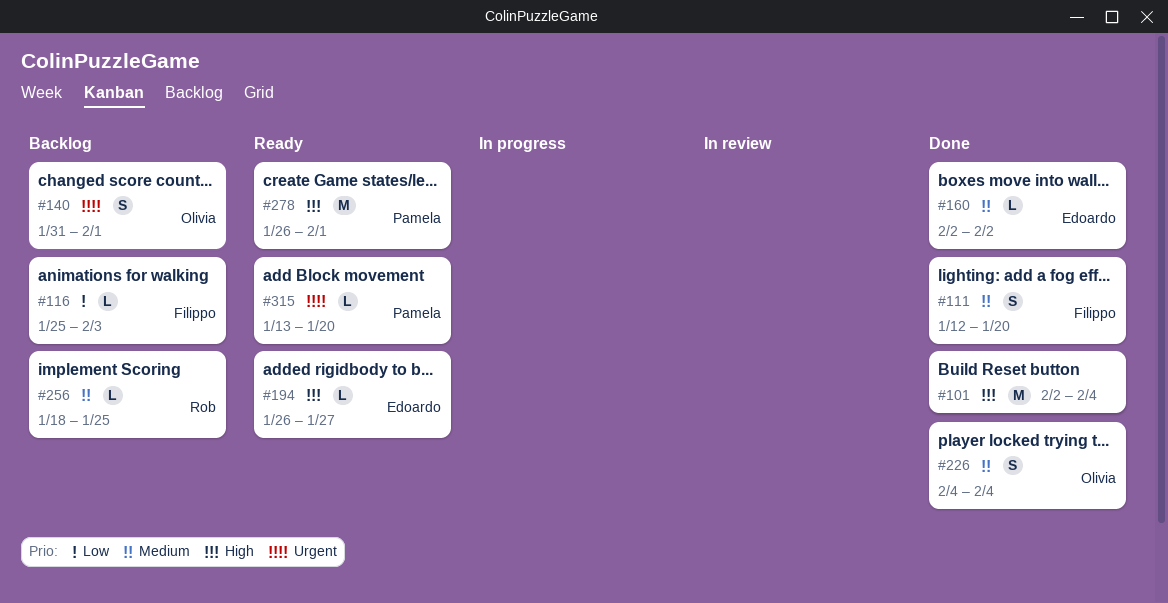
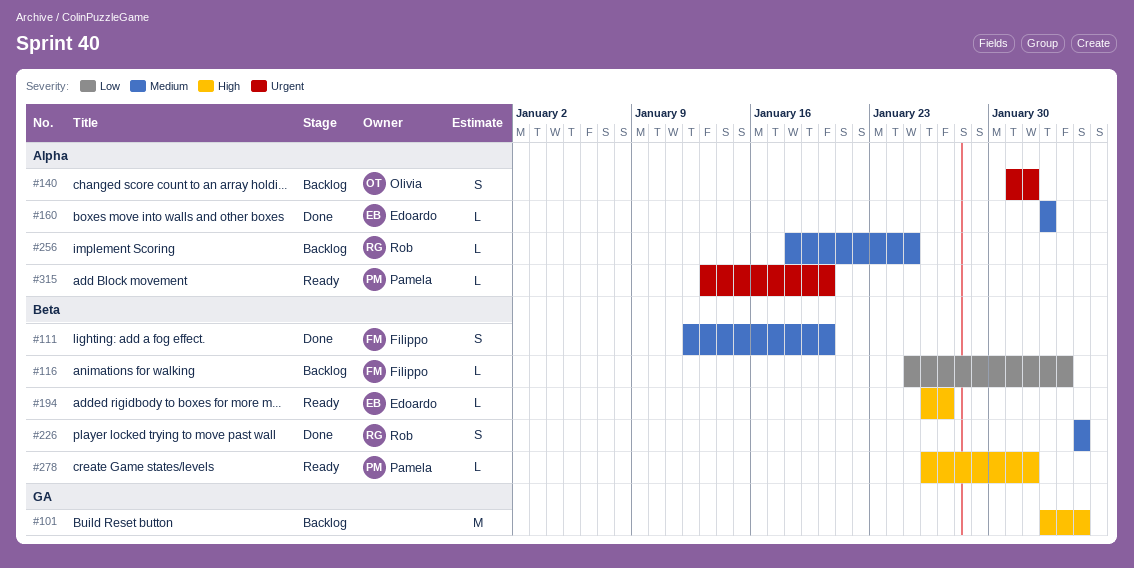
#101, status: Done -> Backlog
#226, owner: Olivia -> Rob
#278, estimate: M -> L

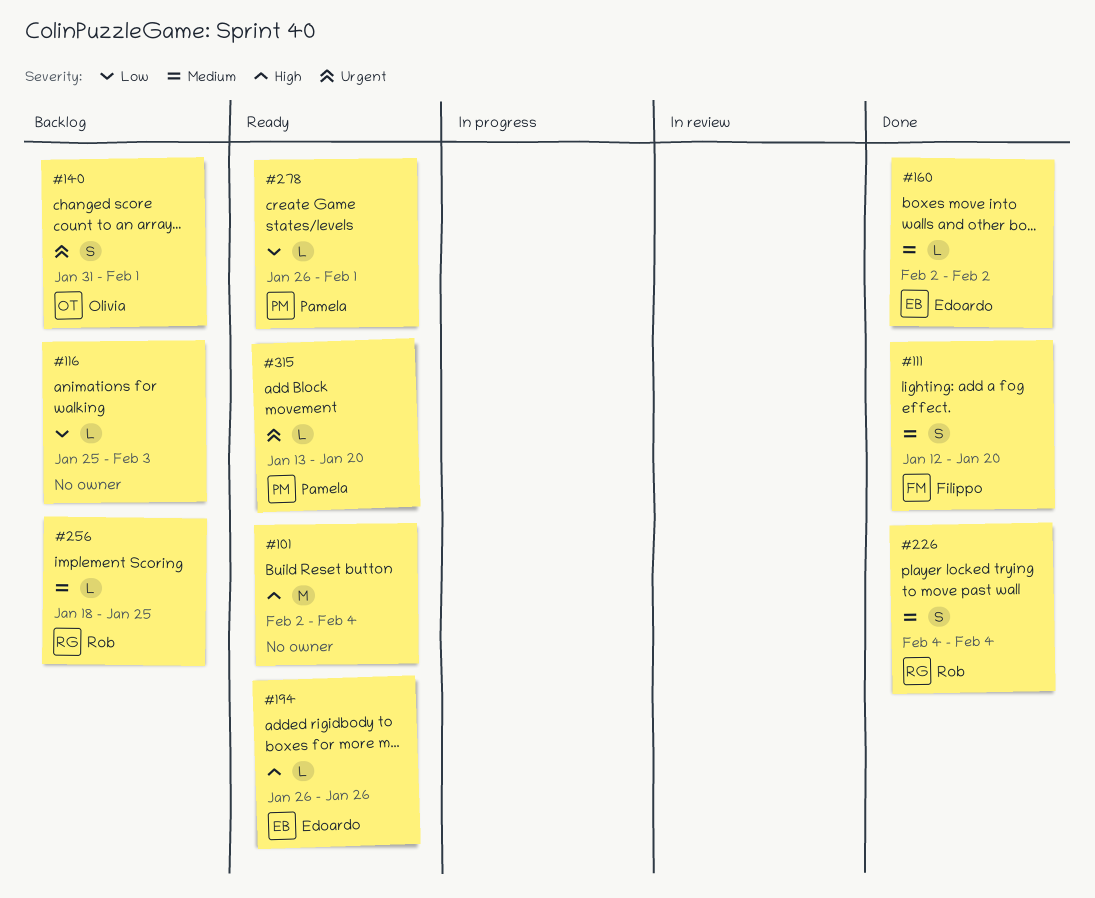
#101, status: Backlog -> Ready
#116, owner: Filippo -> none
#194, due: Jan 27 -> Jan 26
#278, priority: High -> Low

